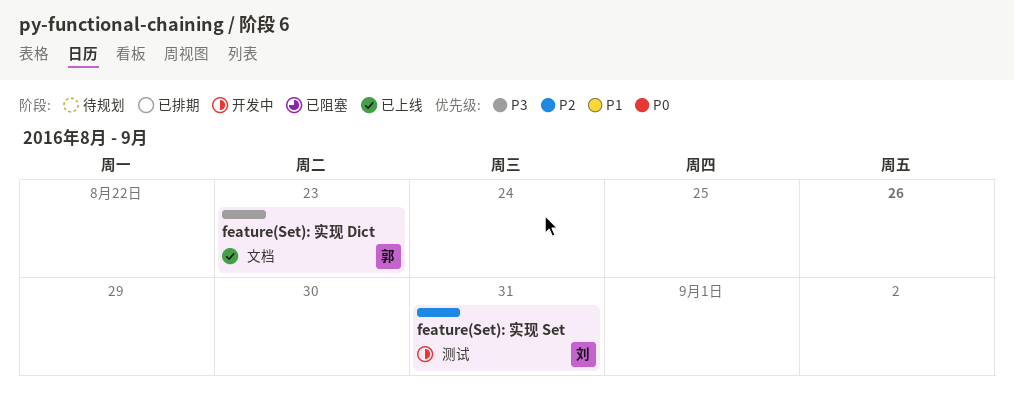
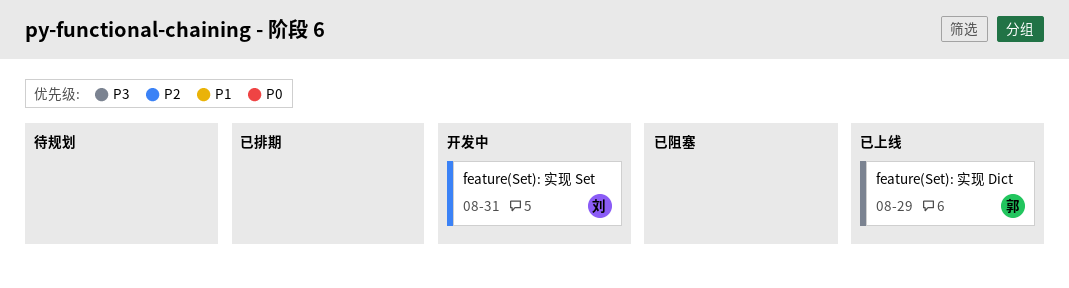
feature(Set): 实现 Dict, due: Aug 23 -> Aug 29

